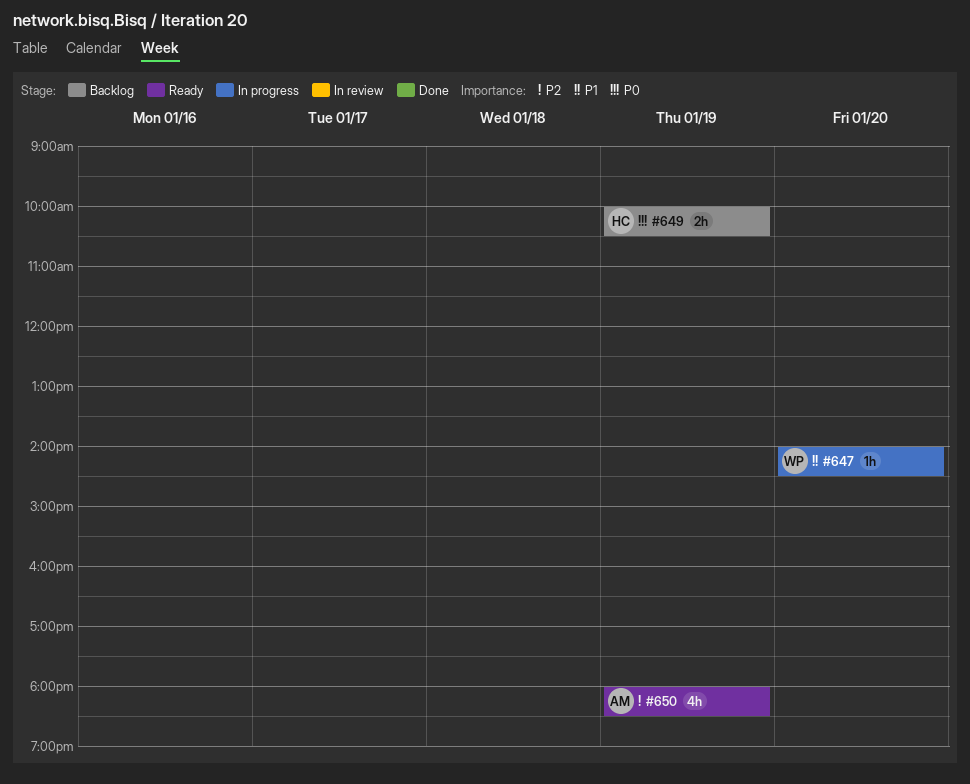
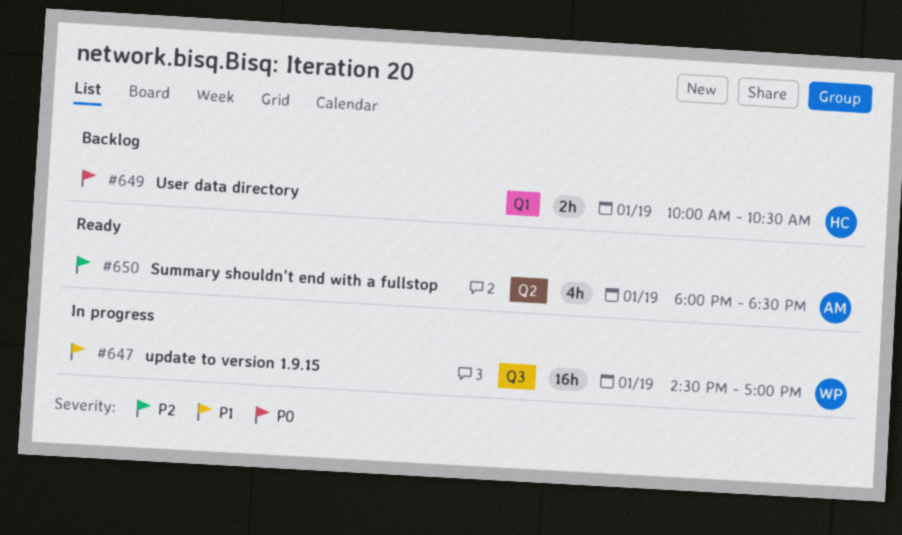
#647, estimate: 1h -> 16h
#647, day: Jan 20 -> Jan 19
#647, begins: 14:00 -> 14:30
#647, ends: 14:30 -> 17:00

